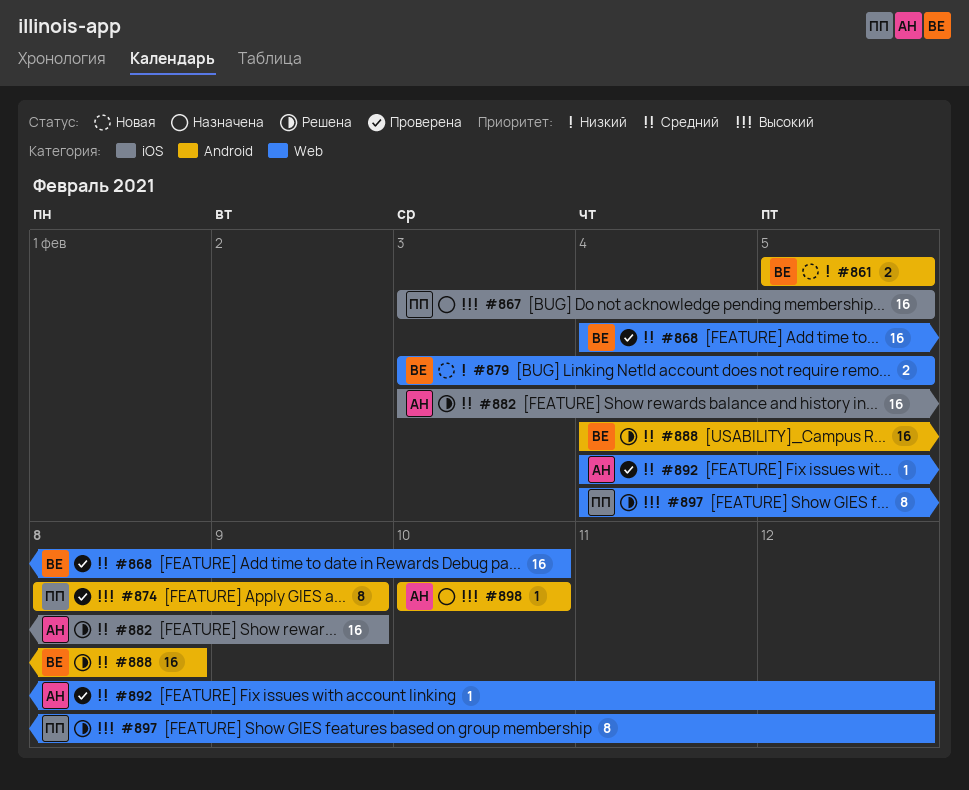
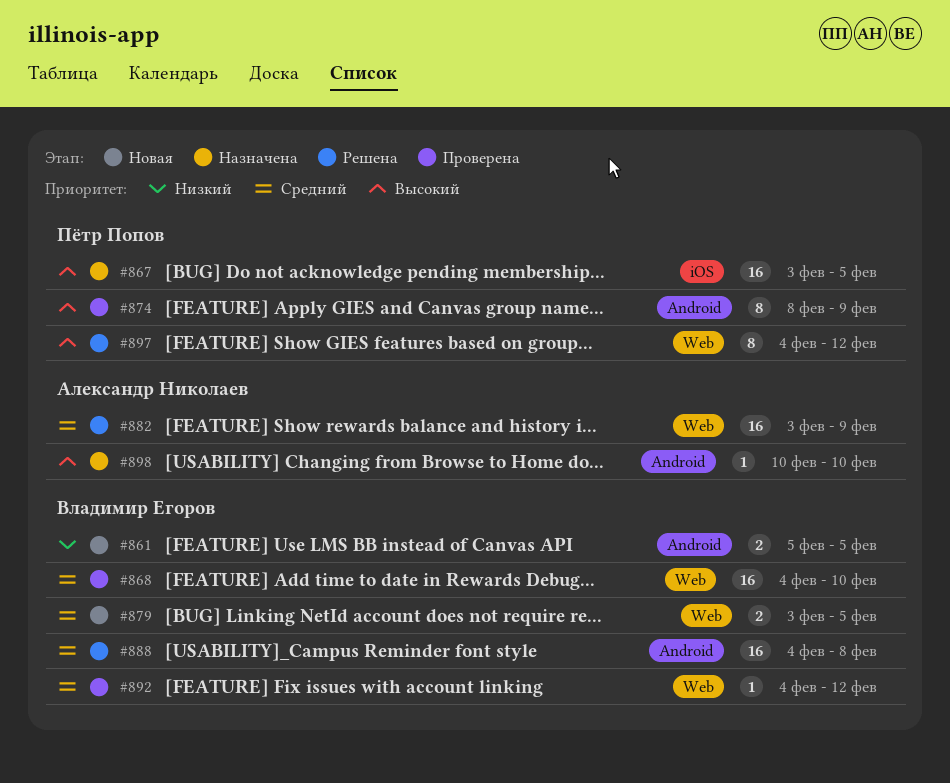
#879, priority: Низкий -> Средний
#882, label: iOS -> Web
#892, owner: Александр Николаев -> Владимир Егоров

